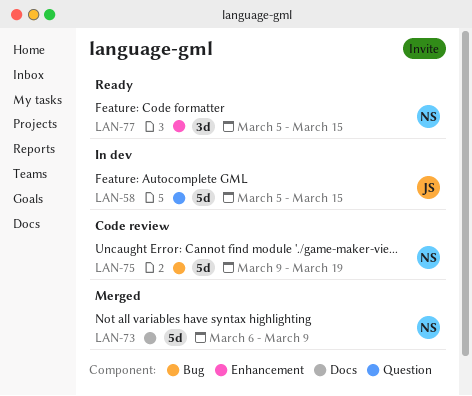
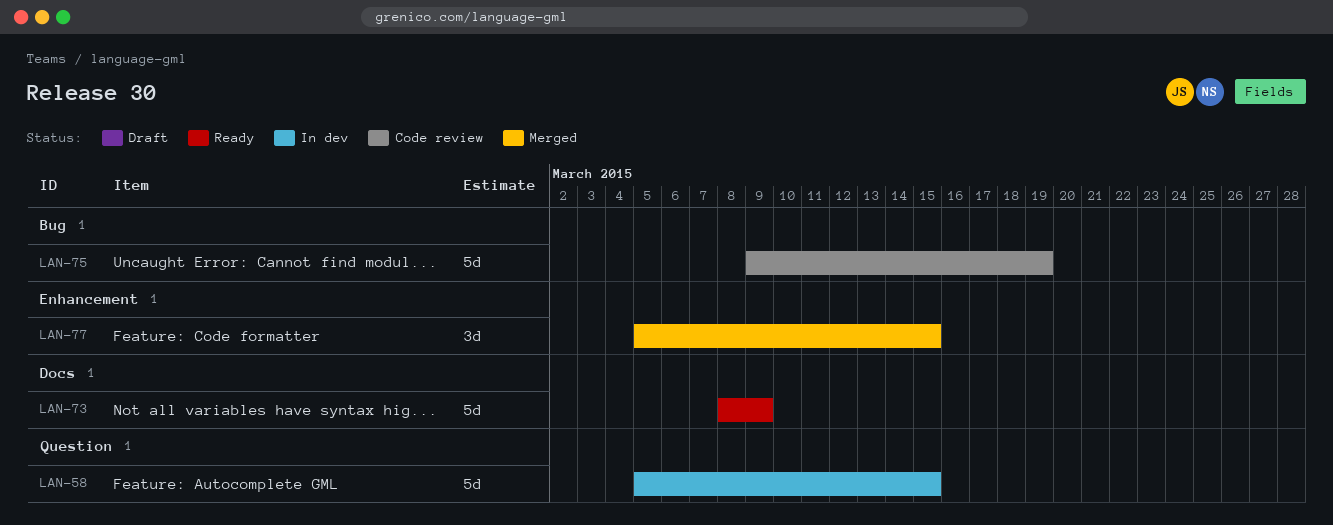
LAN-73, status: Merged -> Ready
LAN-73, start: Mar 6 -> Mar 8
LAN-77, status: Ready -> Merged

